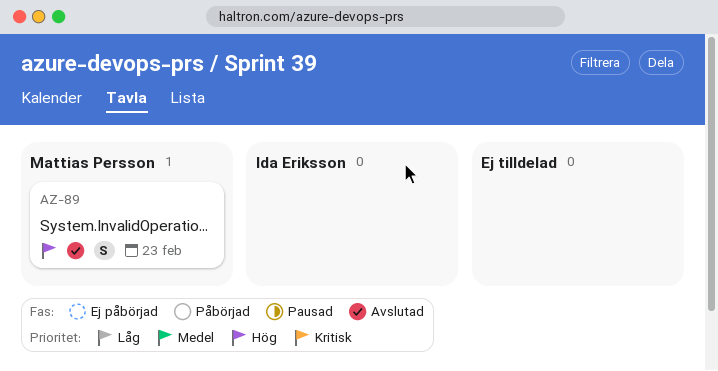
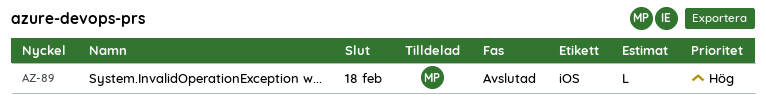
AZ-89, estimate: S -> L
AZ-89, due: Feb 23 -> Feb 18

